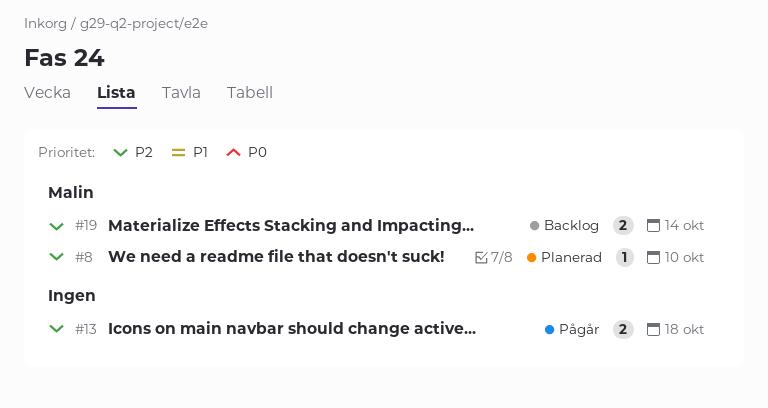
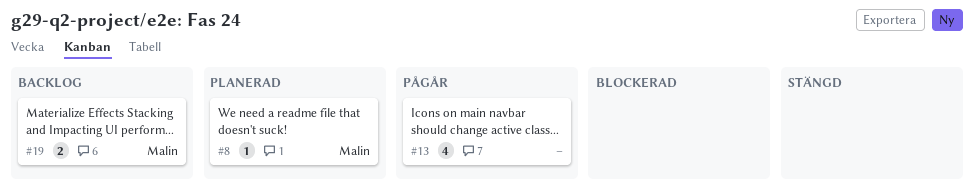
#13, estimate: 2 -> 4

